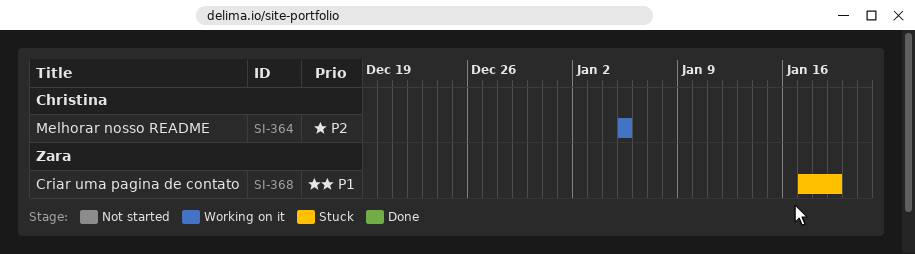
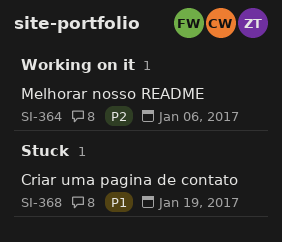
SI-364, due: Jan 5 -> Jan 6

